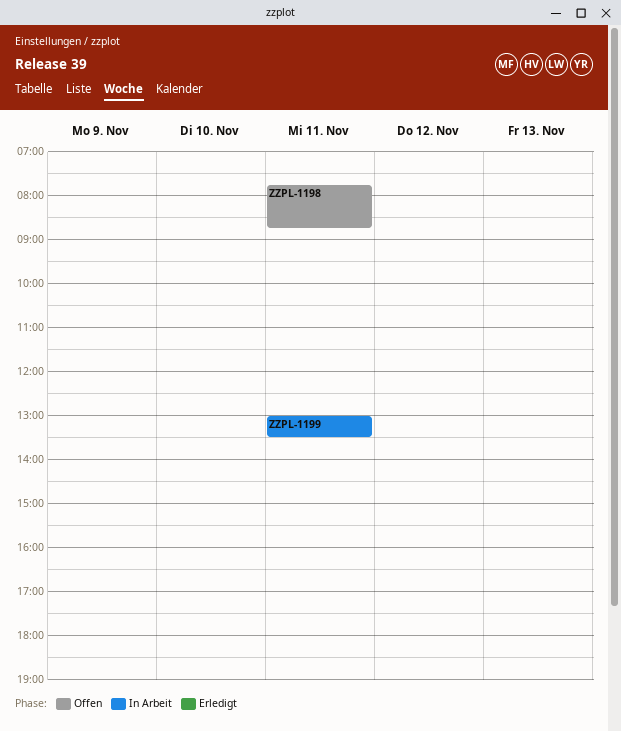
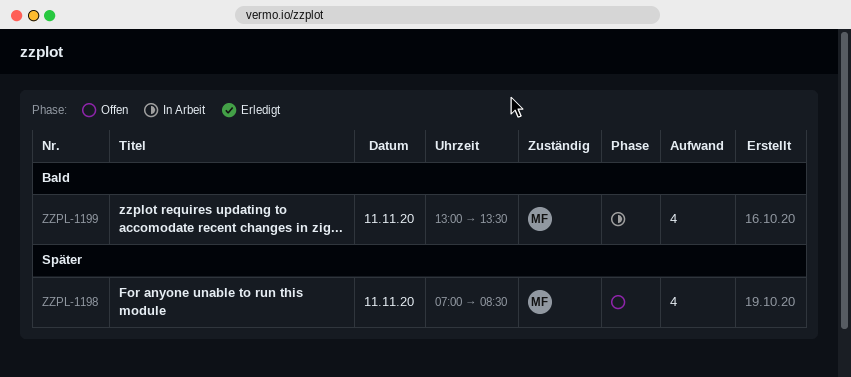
ZZPL-1198, begins: 07:45 -> 07:00
ZZPL-1198, ends: 08:45 -> 08:30

